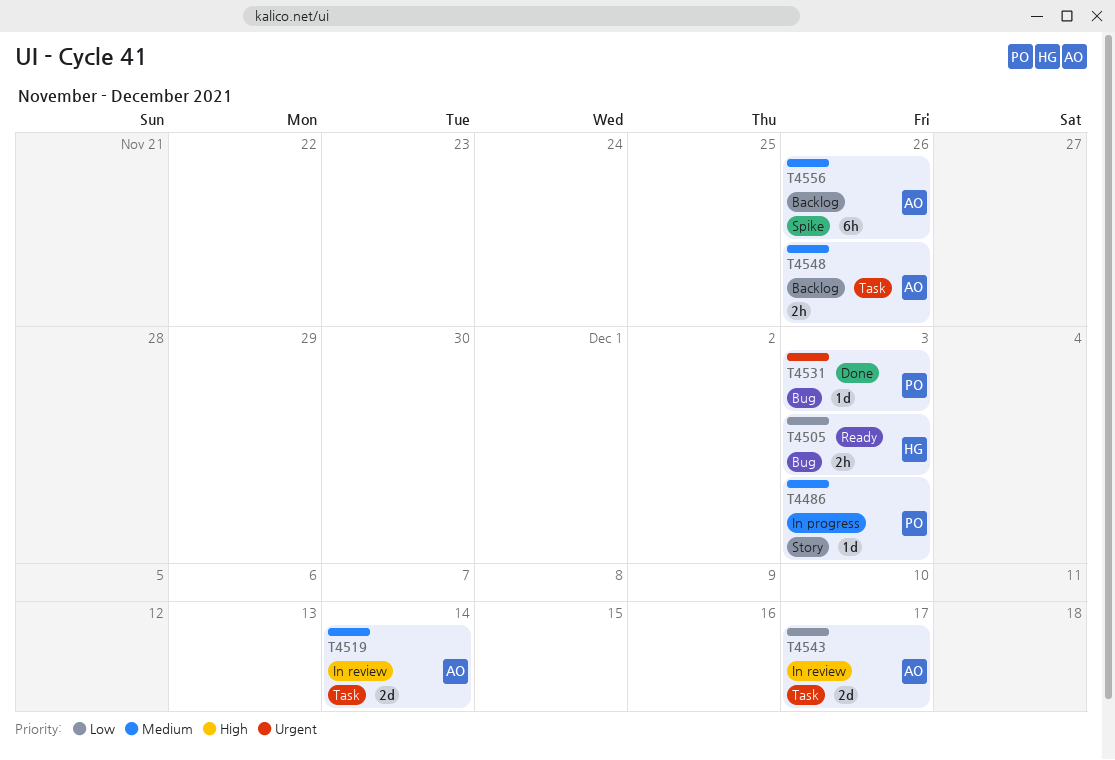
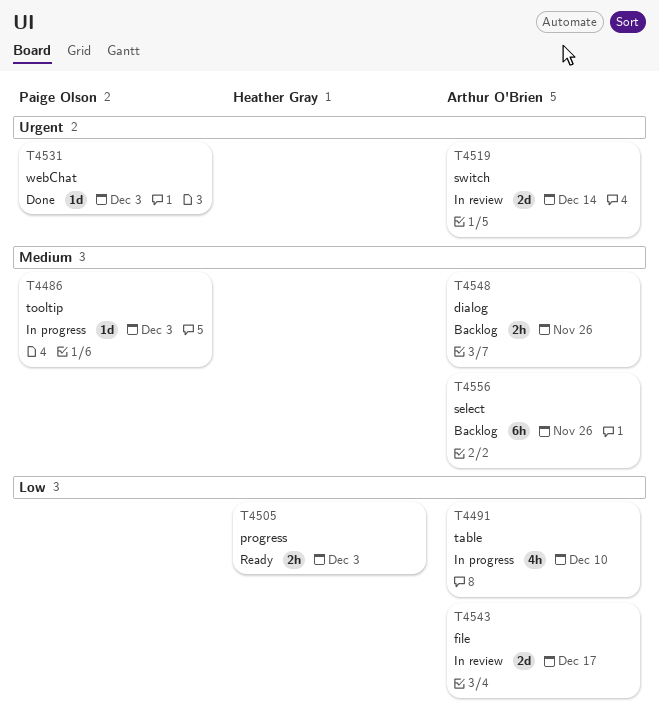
T4491: none -> present
T4519, priority: Medium -> Urgent

